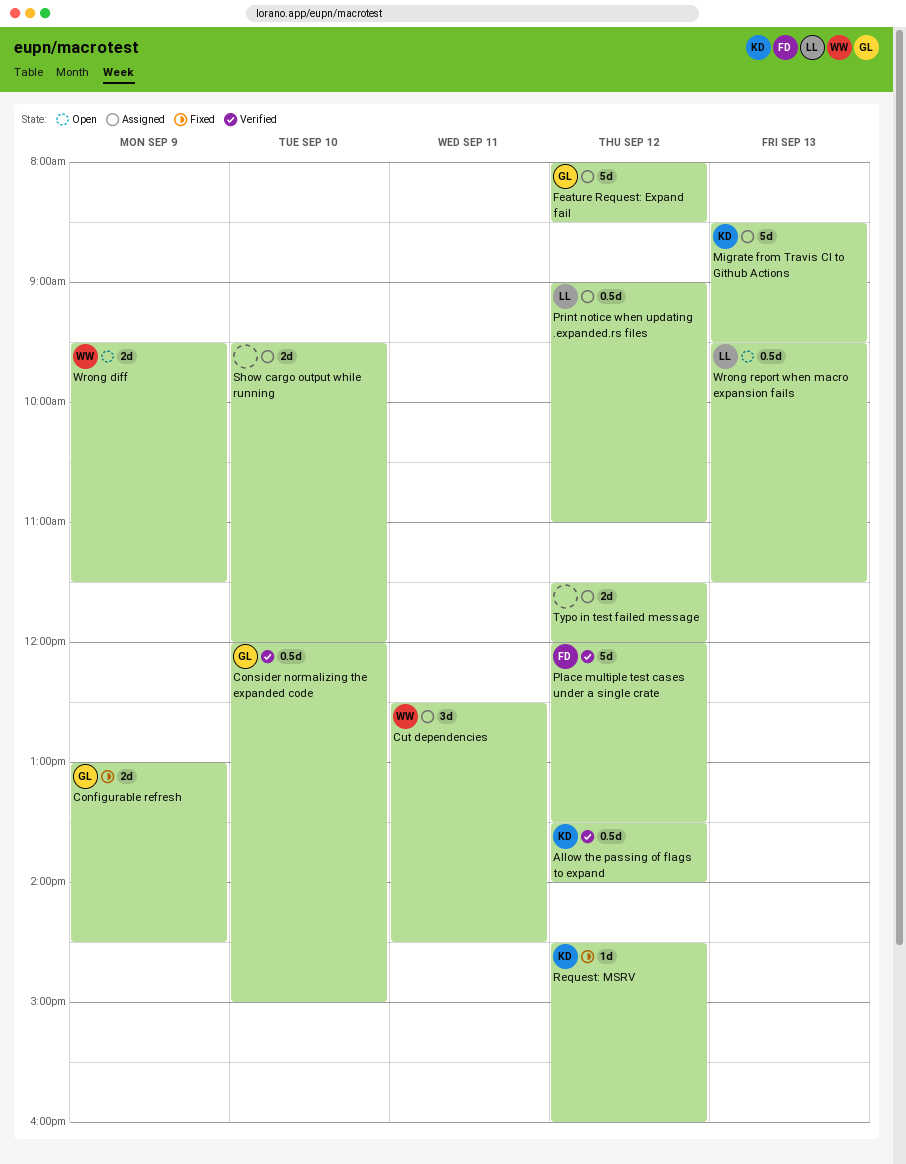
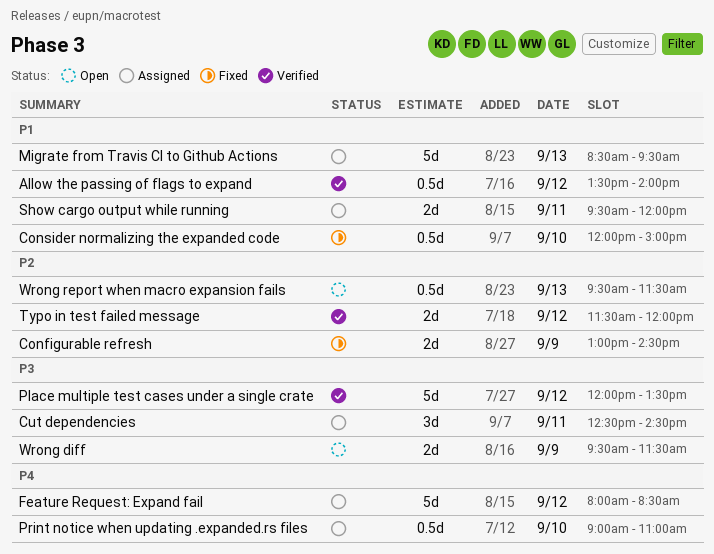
Consider normalizing the expanded code, status: Verified -> Fixed
Print notice when updating .expanded.rs files, day: Sep 12 -> Sep 10
Request: MSRV: present -> none
Show cargo output while running, day: Sep 10 -> Sep 11
Typo in test failed message, status: Assigned -> Verified

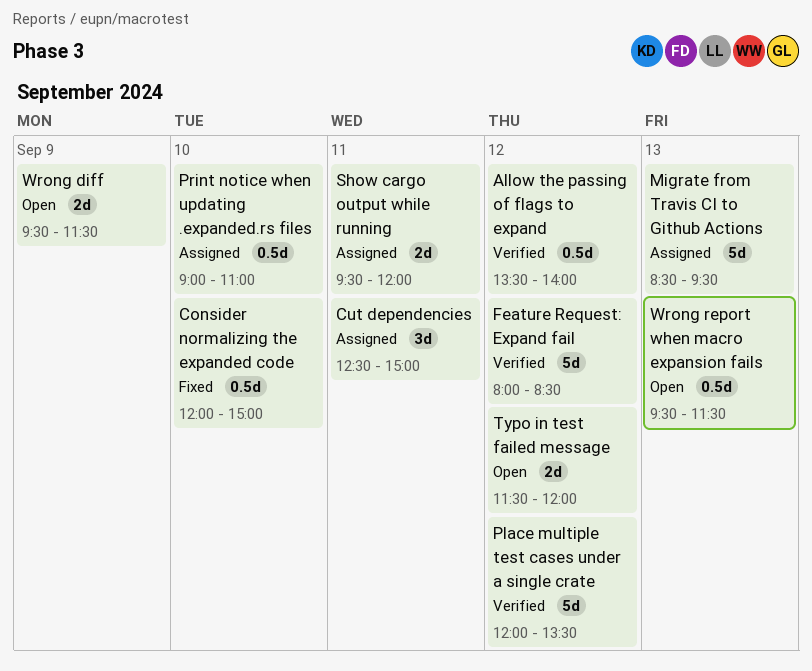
Configurable refresh: present -> none
Cut dependencies, ends: 14:30 -> 15:00
Feature Request: Expand fail, status: Assigned -> Verified
Typo in test failed message, status: Verified -> Open

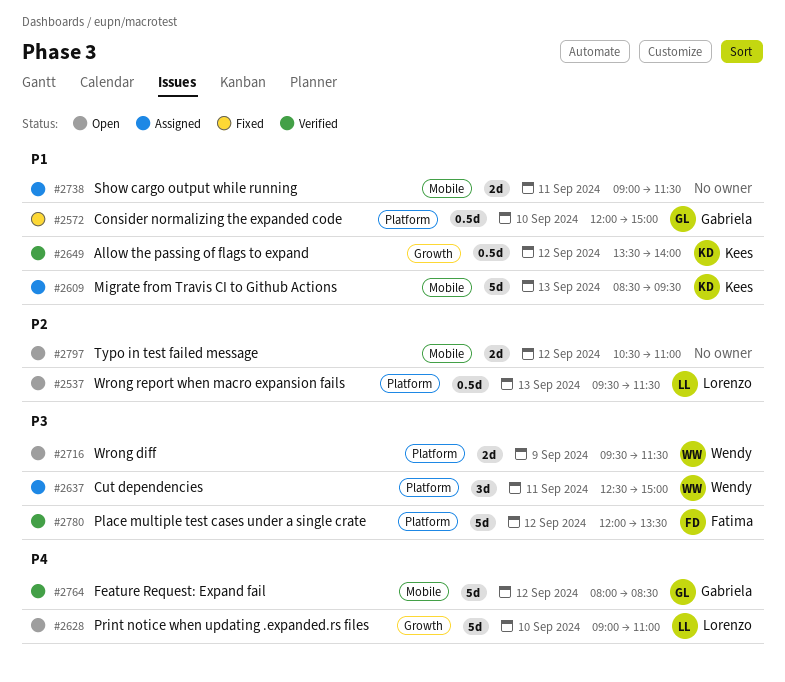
Print notice when updating .expanded.rs files, status: Assigned -> Open
Print notice when updating .expanded.rs files, estimate: 0.5d -> 5d
Show cargo output while running, begins: 09:30 -> 09:00
Show cargo output while running, ends: 12:00 -> 11:30
Typo in test failed message, begins: 11:30 -> 10:30
Typo in test failed message, ends: 12:00 -> 11:00

